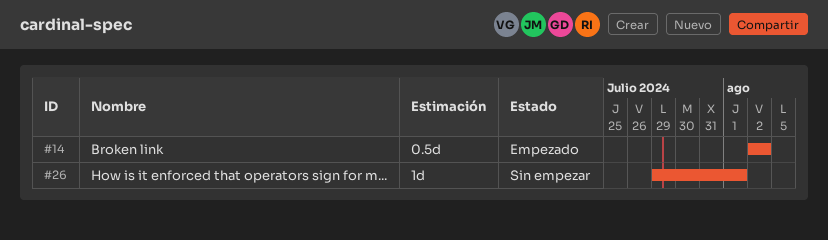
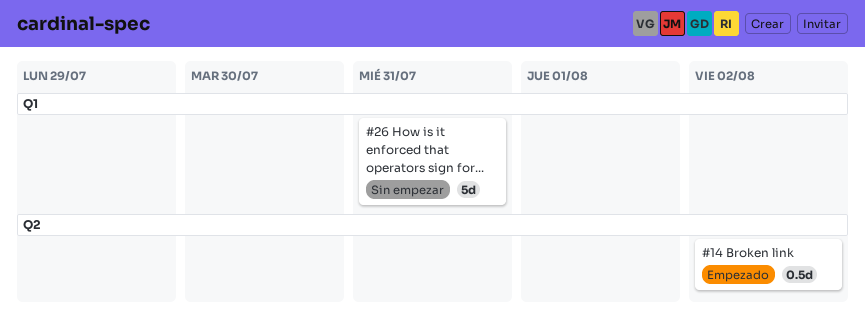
#26, estimate: 1d -> 5d
#26, due: Aug 1 -> Jul 31

